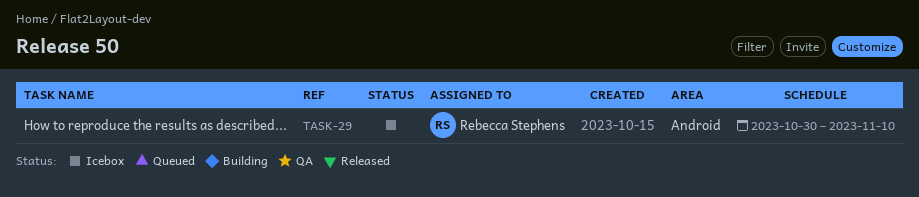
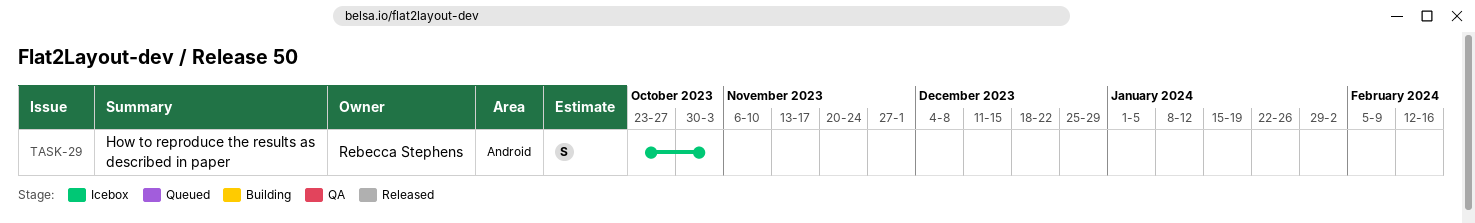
TASK-29, start: Oct 30 -> Oct 23
TASK-29, due: Nov 10 -> Nov 3

